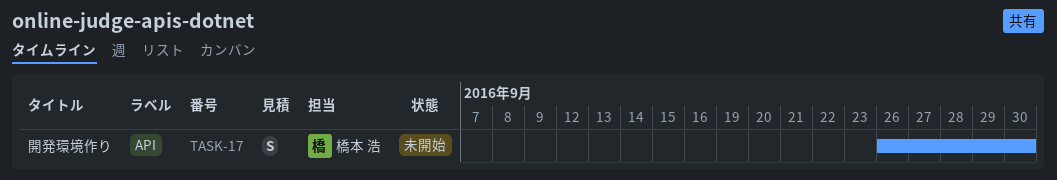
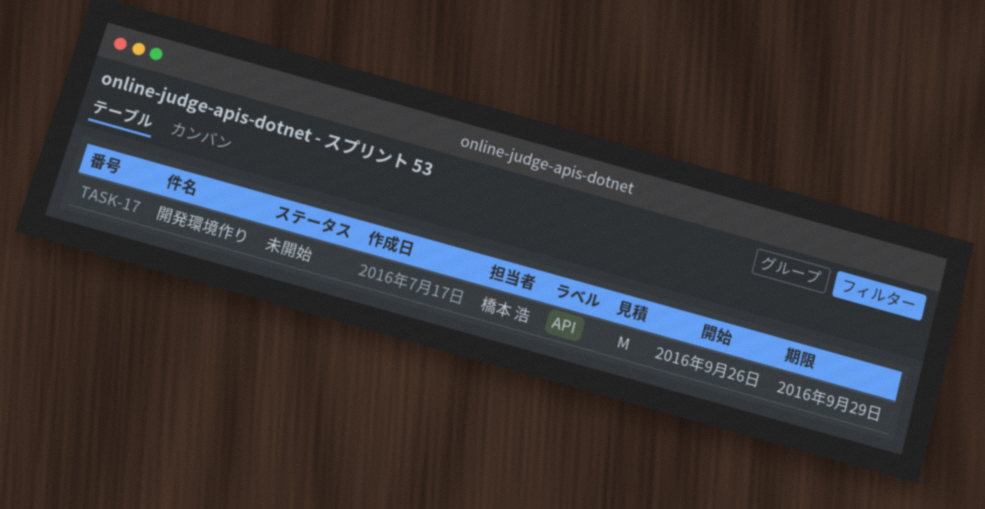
TASK-17, estimate: S -> M
TASK-17, due: Sep 30 -> Sep 29

